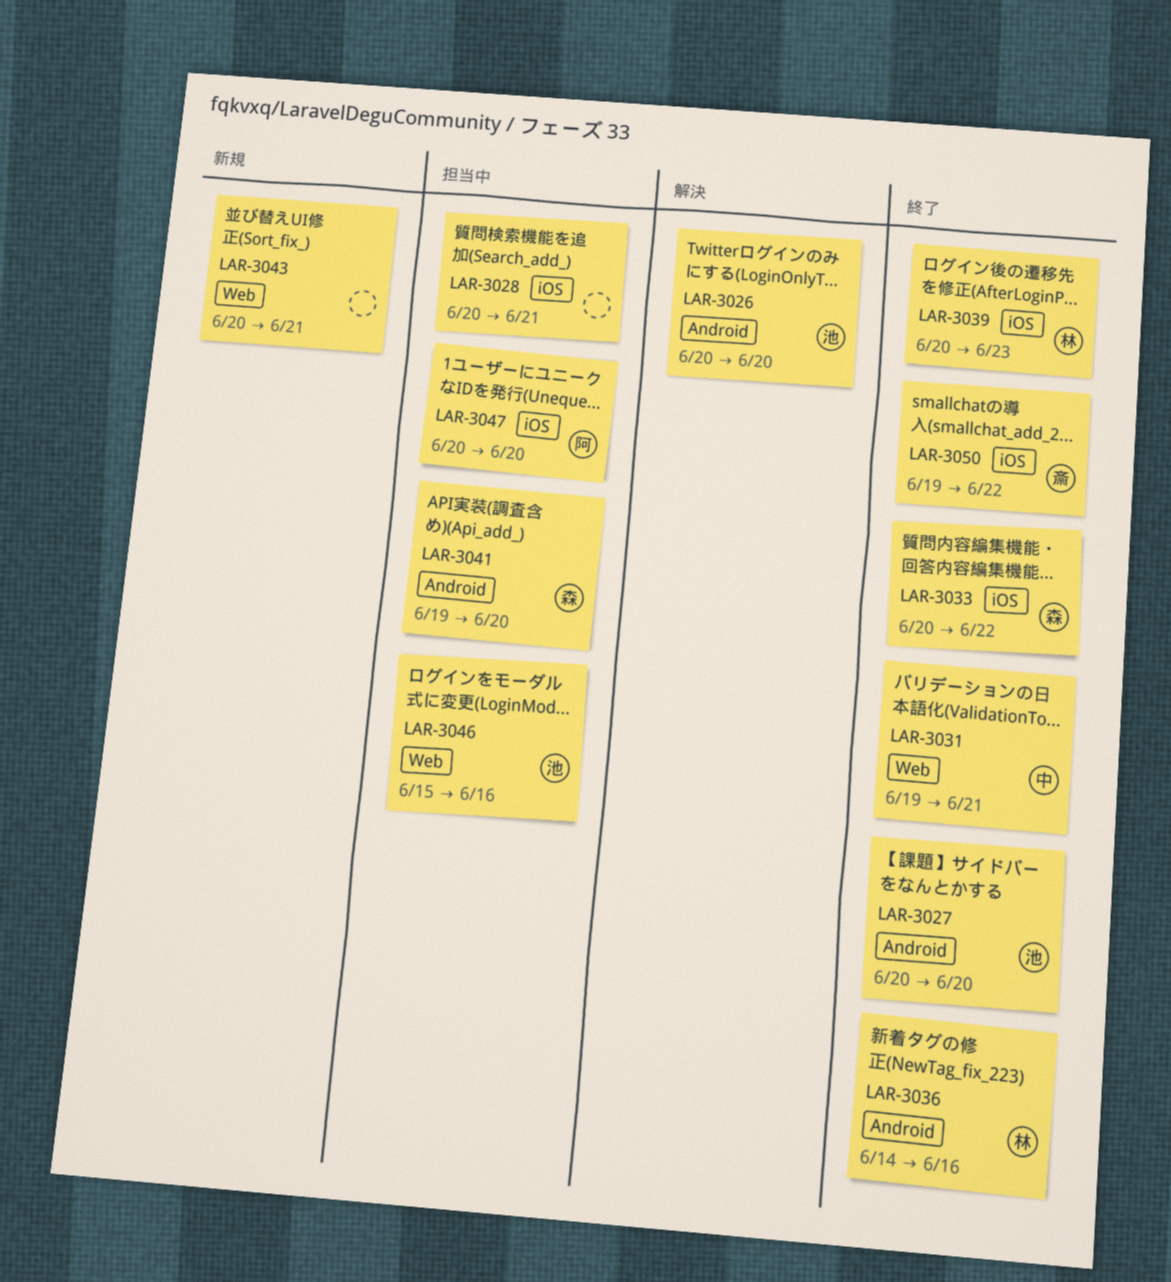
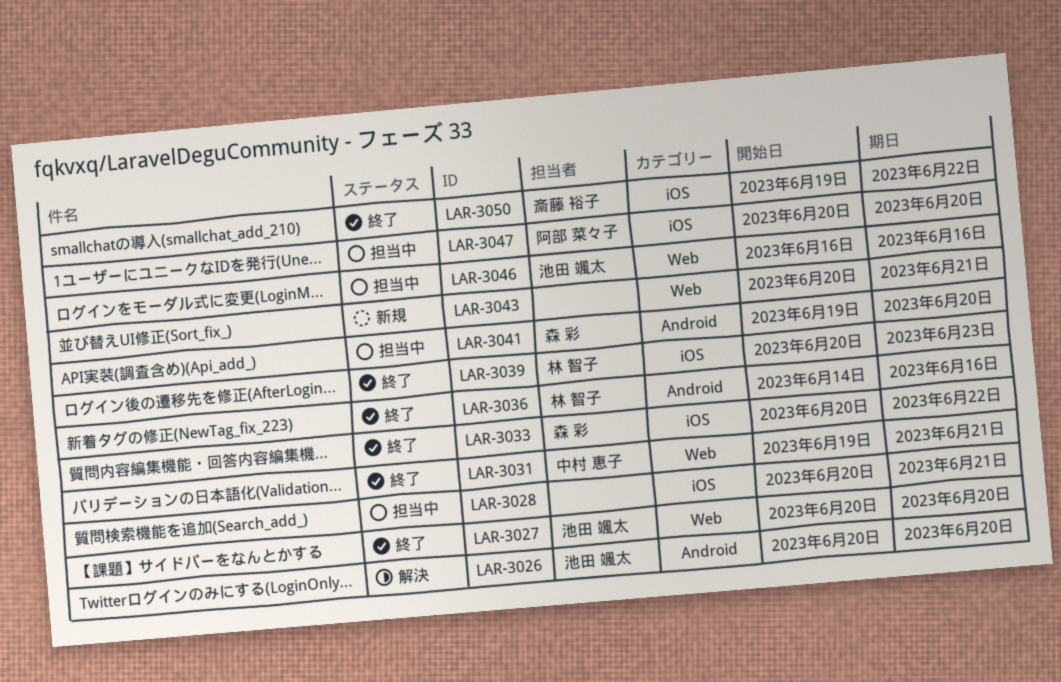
LAR-3027, label: Android -> Web
LAR-3046, start: Jun 15 -> Jun 16

